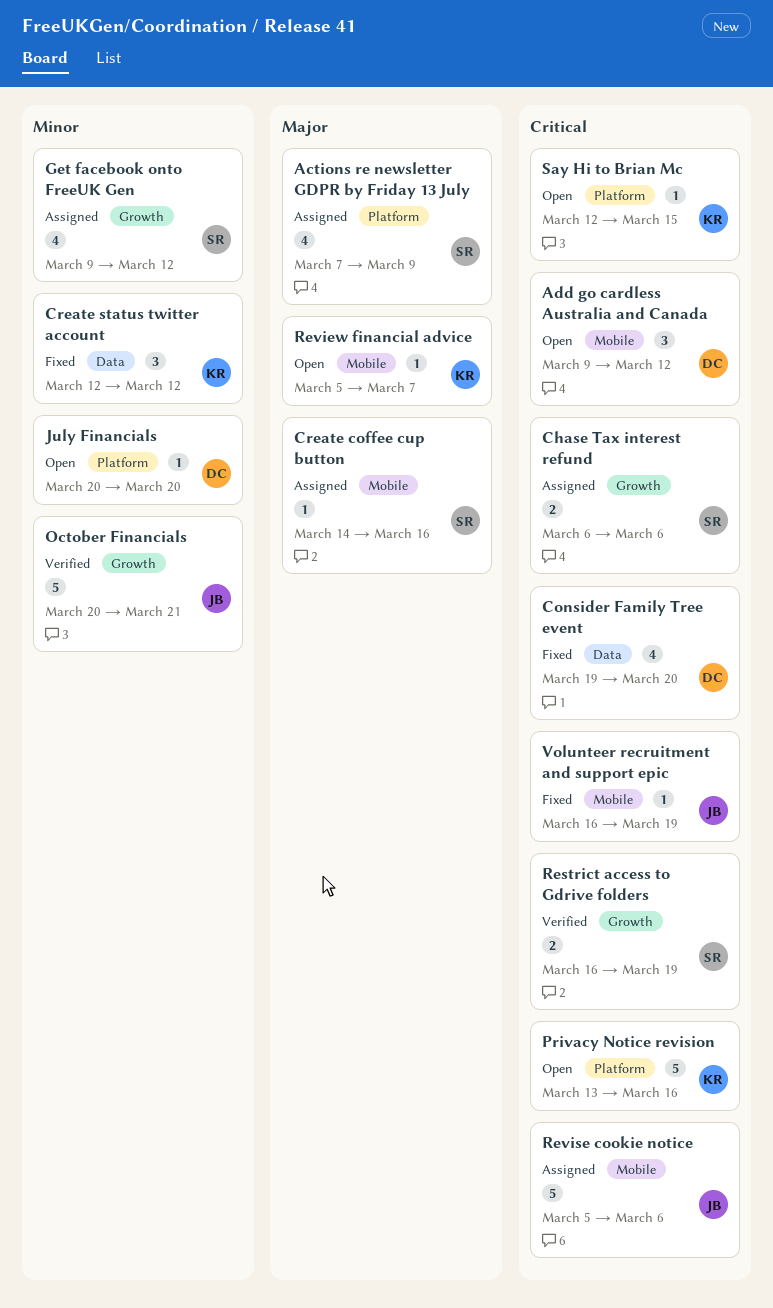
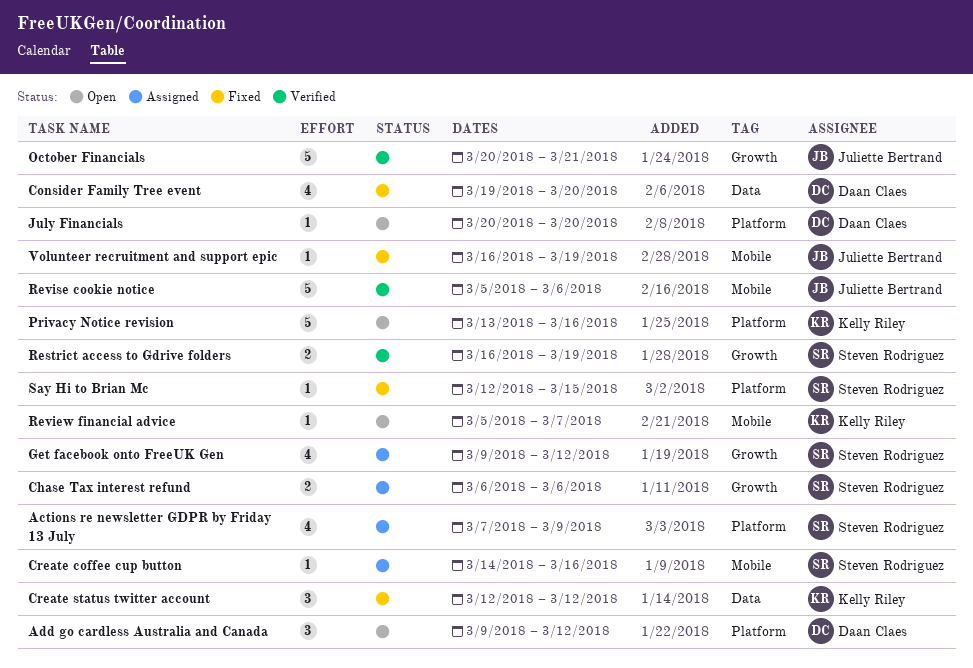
Add go cardless Australia and Canada, label: Mobile -> Platform
Revise cookie notice, status: Assigned -> Verified
Say Hi to Brian Mc, status: Open -> Fixed
Say Hi to Brian Mc, owner: Kelly Riley -> Steven Rodriguez

